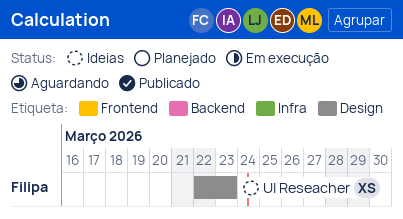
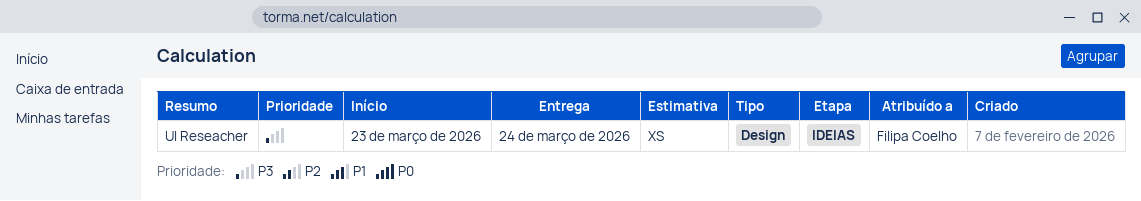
UI Reseacher, start: Mar 22 -> Mar 23
UI Reseacher, due: Mar 23 -> Mar 24

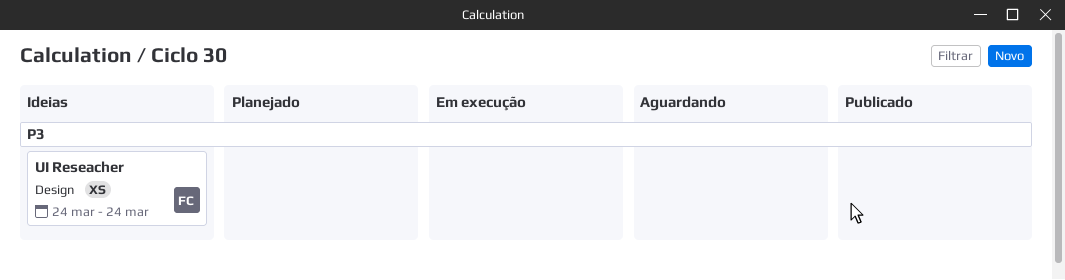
UI Reseacher, start: Mar 23 -> Mar 24

